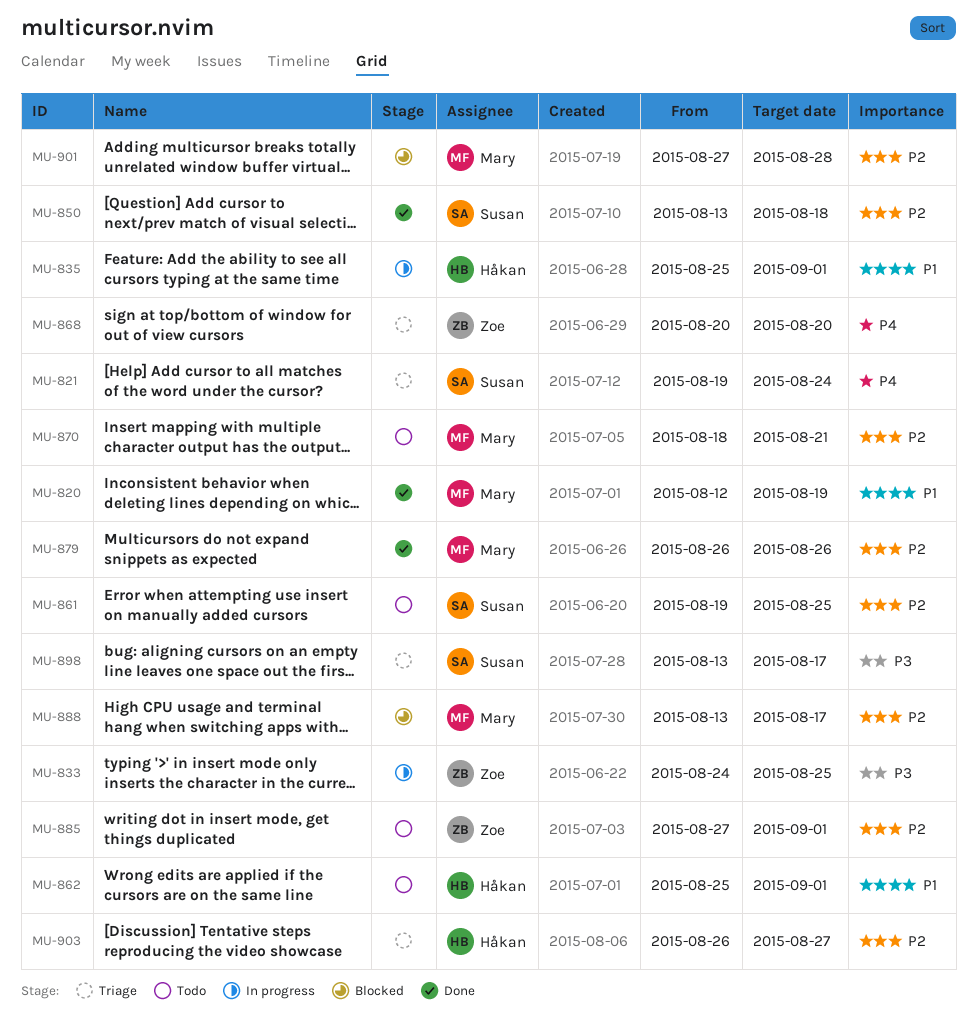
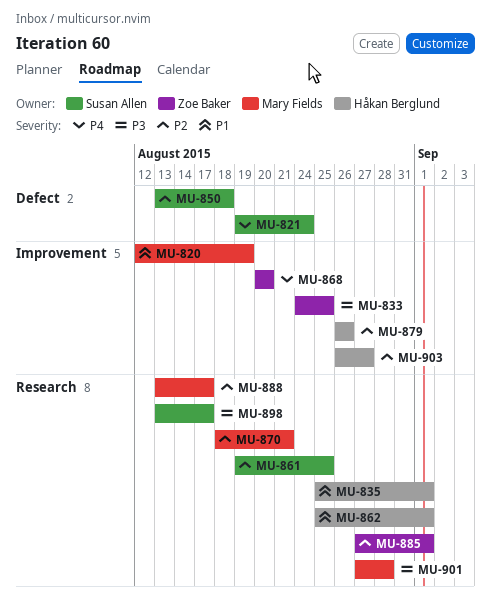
MU-879, owner: Mary Fields -> Håkan Berglund
MU-901, priority: P2 -> P3

